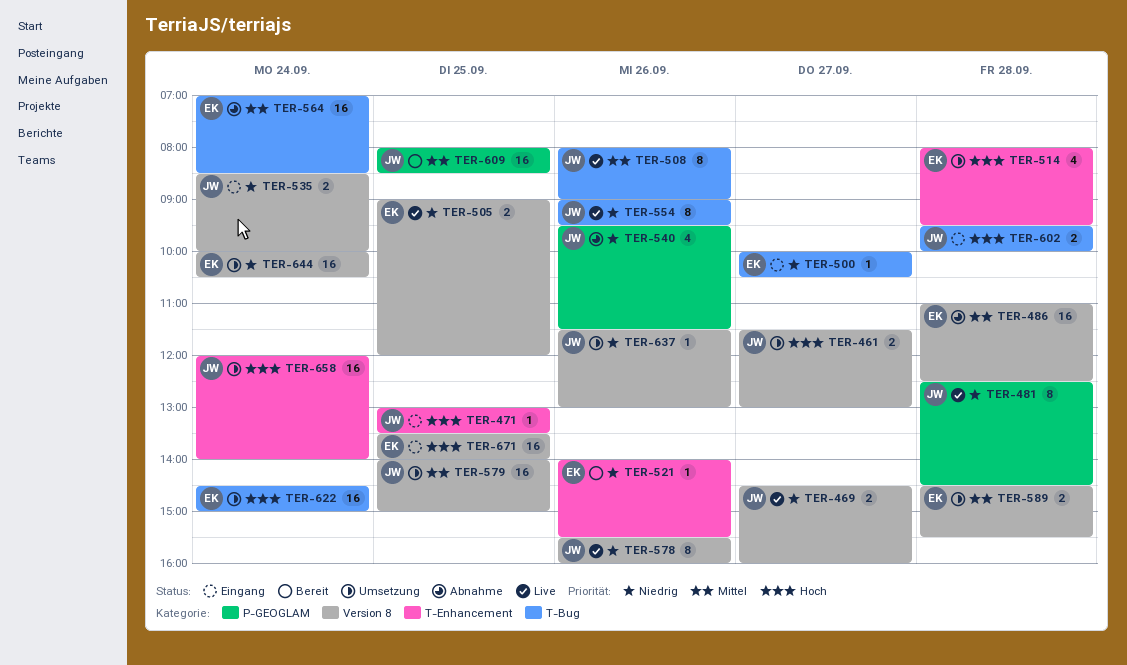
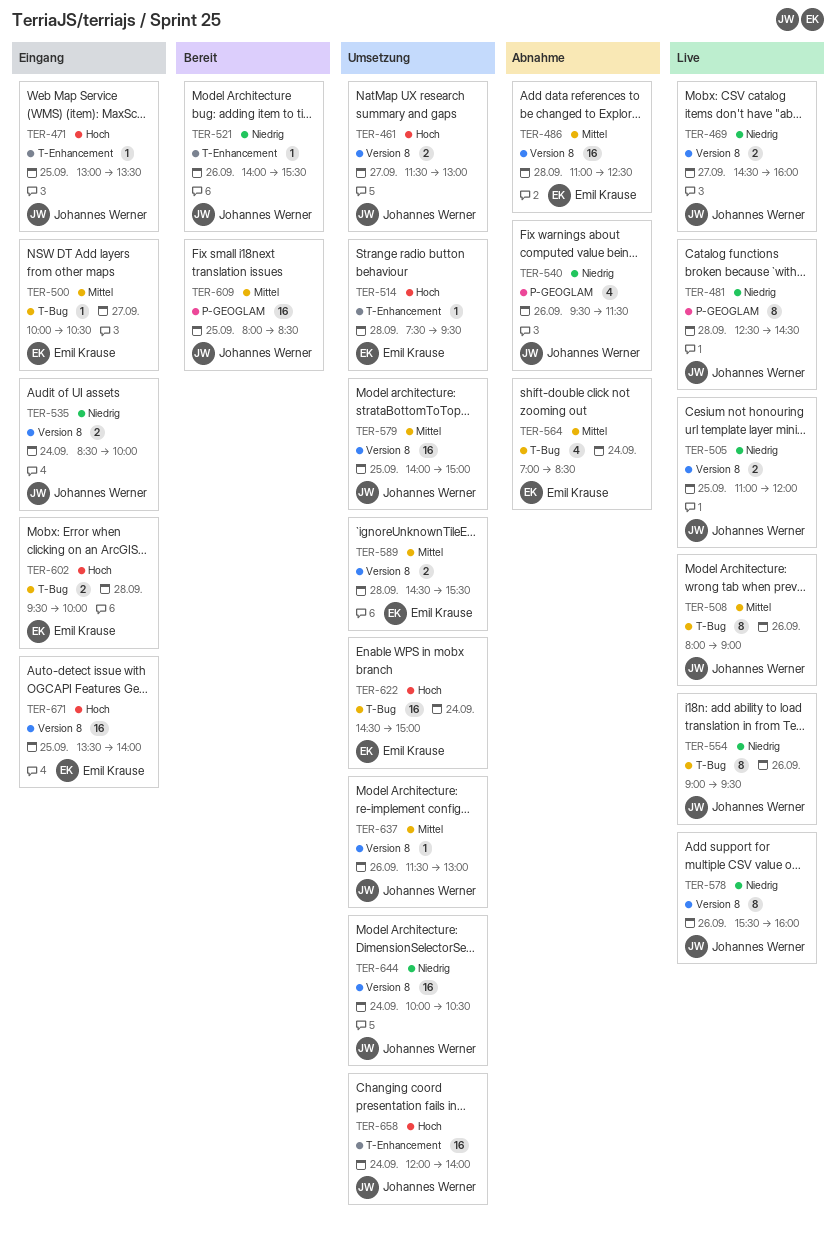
TER-500, priority: Niedrig -> Mittel
TER-505, owner: Emil Krause -> Johannes Werner
TER-505, begins: 09:00 -> 11:00
TER-514, estimate: 4 -> 1
TER-514, begins: 08:00 -> 07:30
TER-521, owner: Emil Krause -> Johannes Werner
TER-564, estimate: 16 -> 4
TER-602, owner: Johannes Werner -> Emil Krause
TER-637, priority: Niedrig -> Mittel
TER-644, owner: Emil Krause -> Johannes Werner

